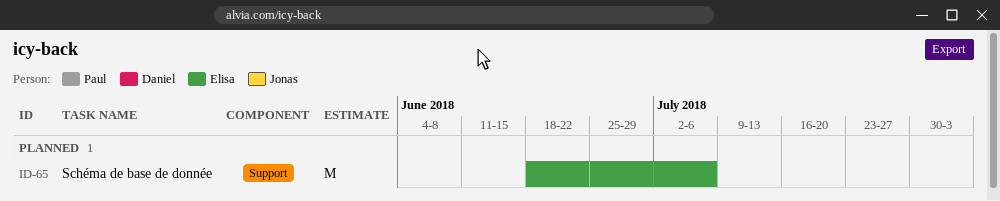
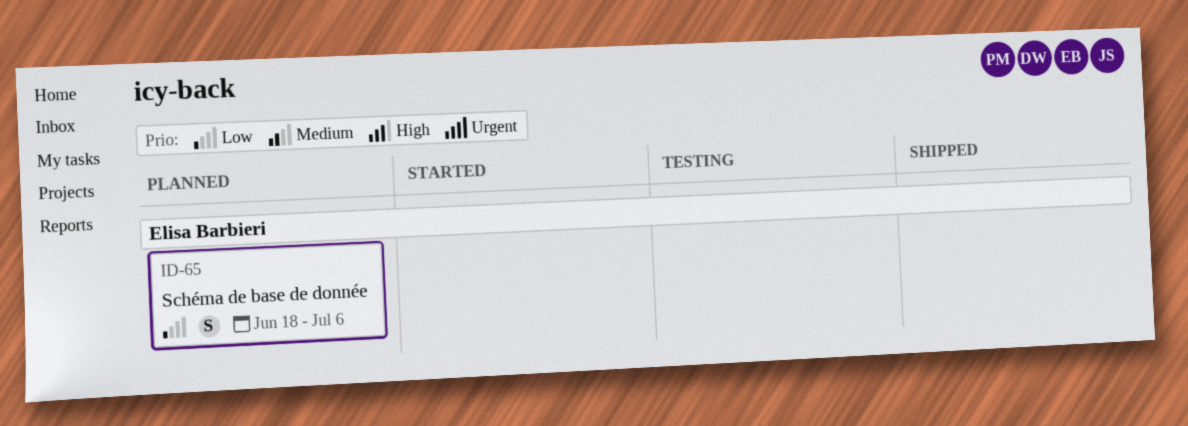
ID-65, estimate: M -> S

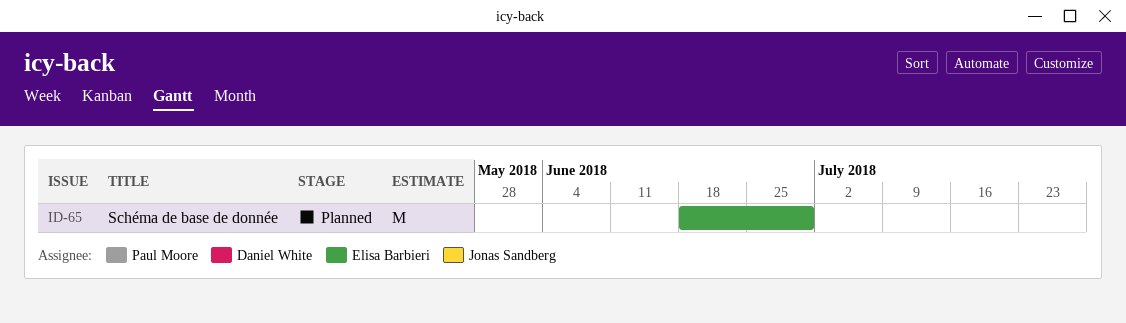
ID-65, estimate: S -> M
ID-65, due: Jul 6 -> Jun 29

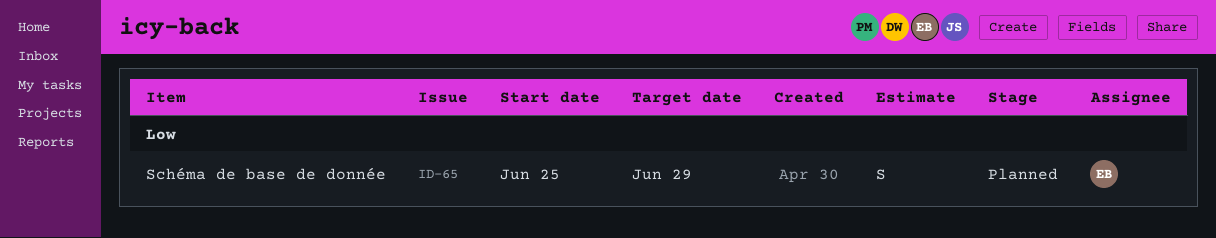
ID-65, estimate: M -> S
ID-65, start: Jun 18 -> Jun 25

